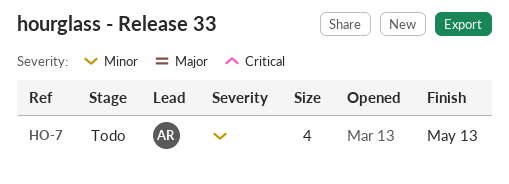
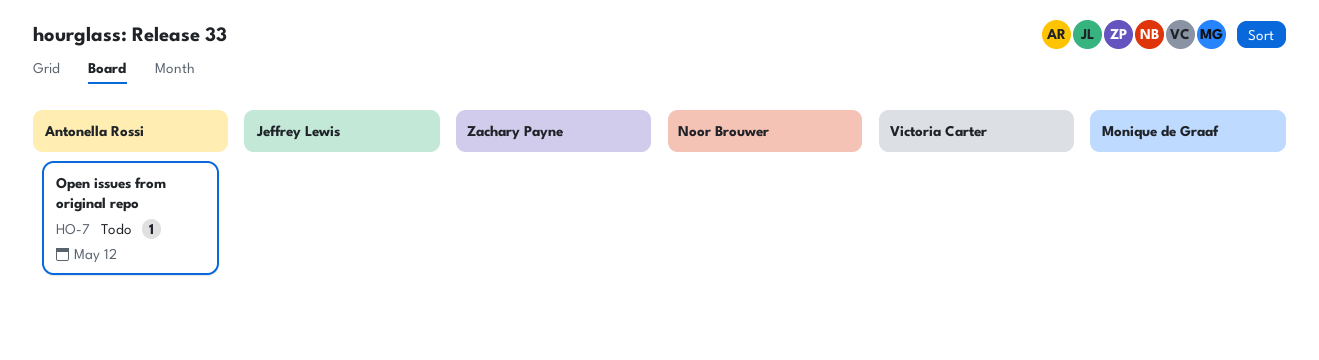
HO-7, estimate: 4 -> 1
HO-7, due: May 13 -> May 12

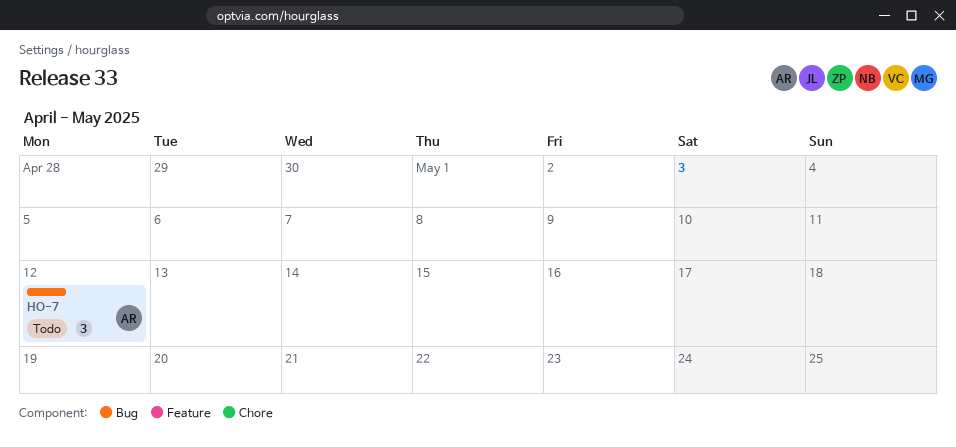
HO-7, estimate: 1 -> 3

